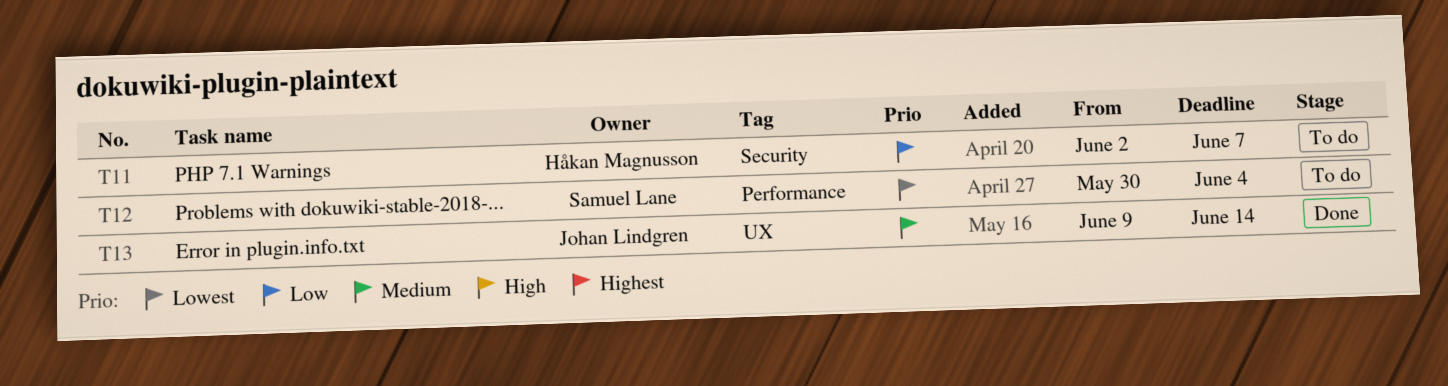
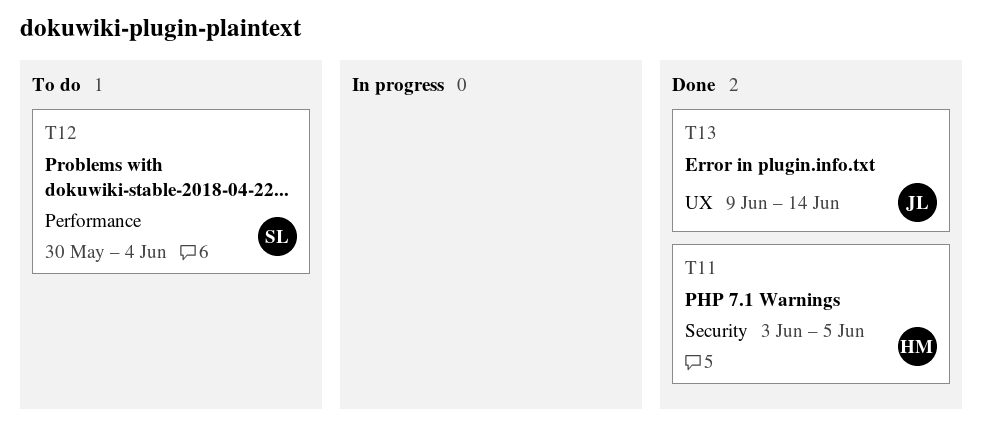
T11, status: To do -> Done
T11, start: Jun 2 -> Jun 3
T11, due: Jun 7 -> Jun 5

